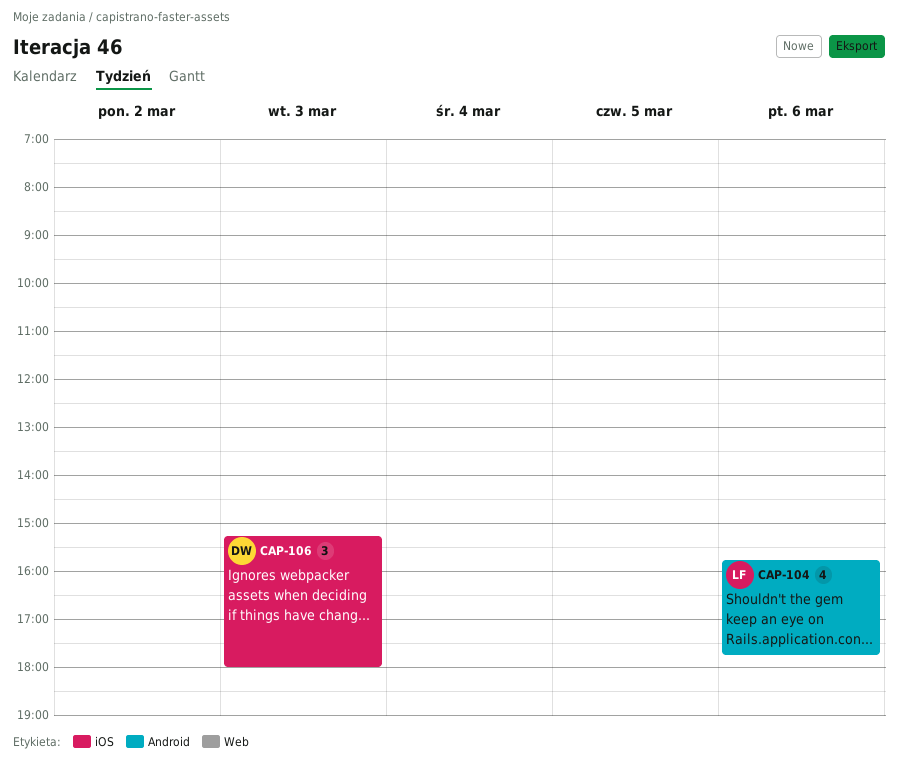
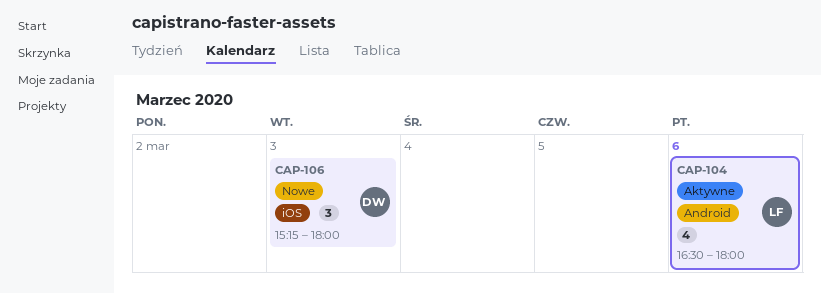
CAP-104, begins: 15:45 -> 16:30
CAP-104, ends: 17:45 -> 18:00

